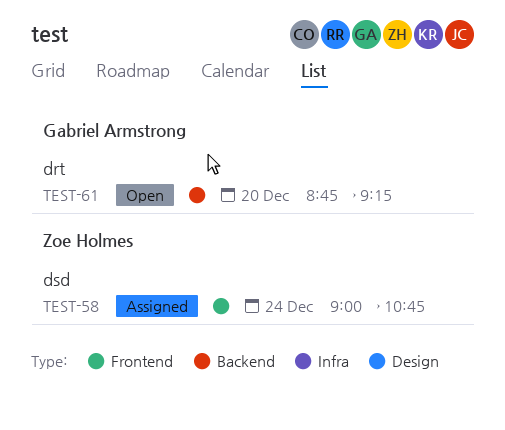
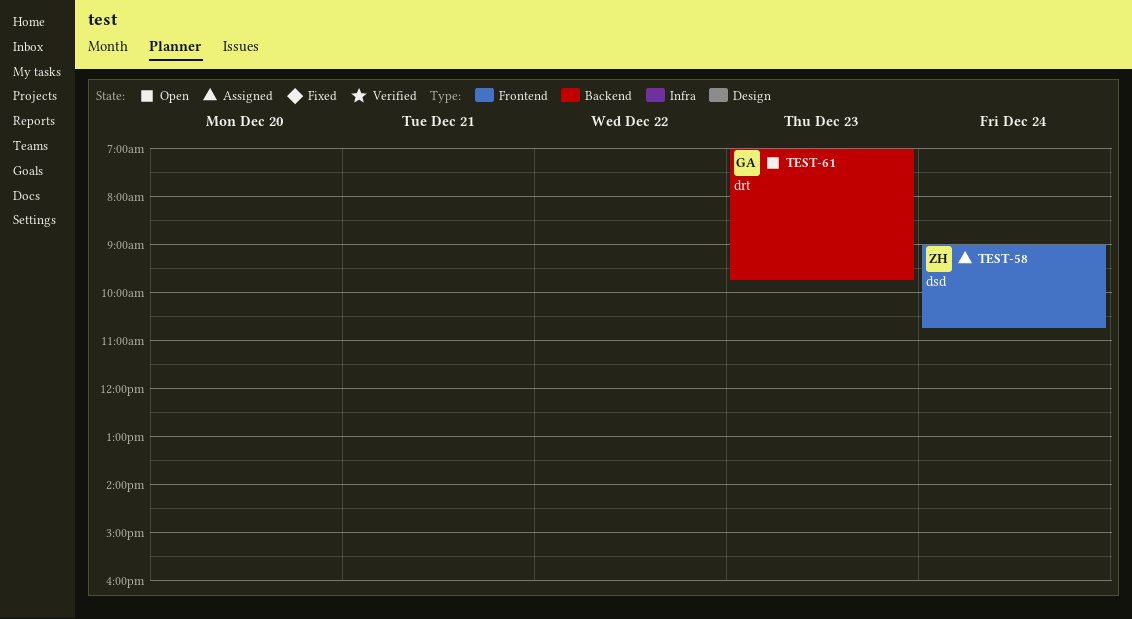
TEST-61, day: Dec 20 -> Dec 23
TEST-61, begins: 08:45 -> 07:00
TEST-61, ends: 09:15 -> 09:45

